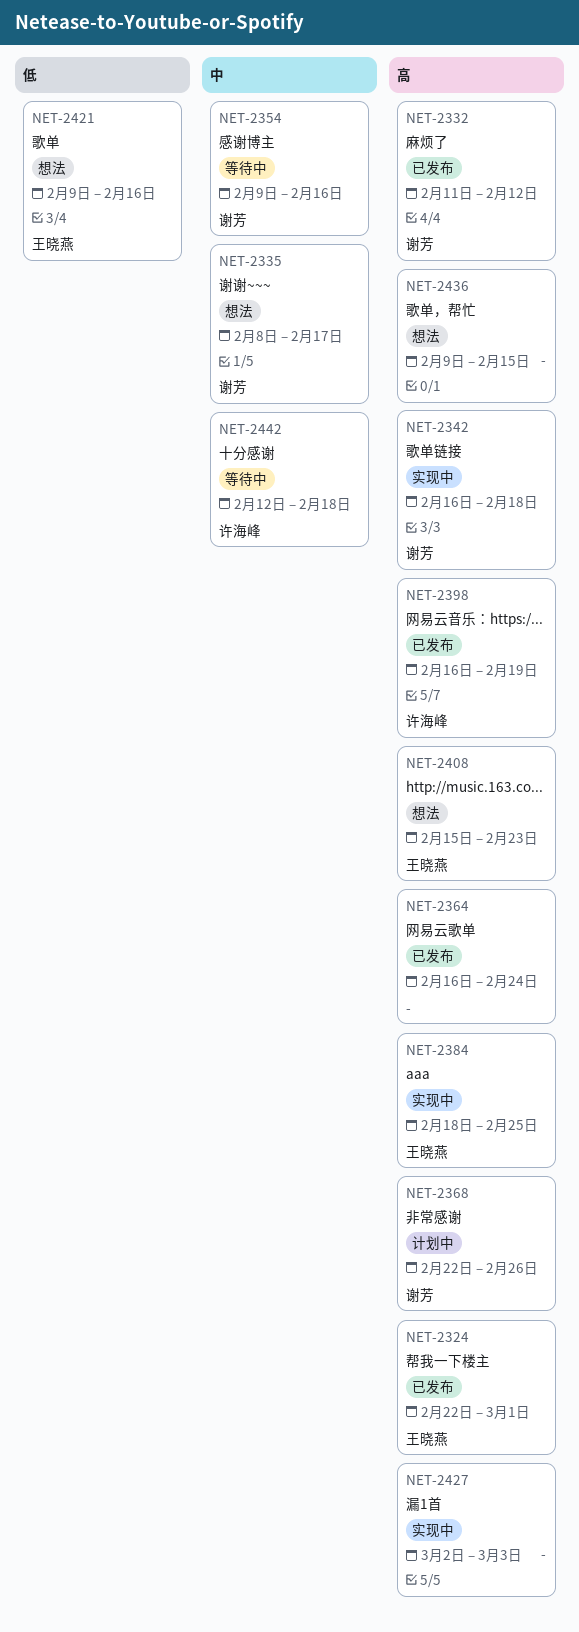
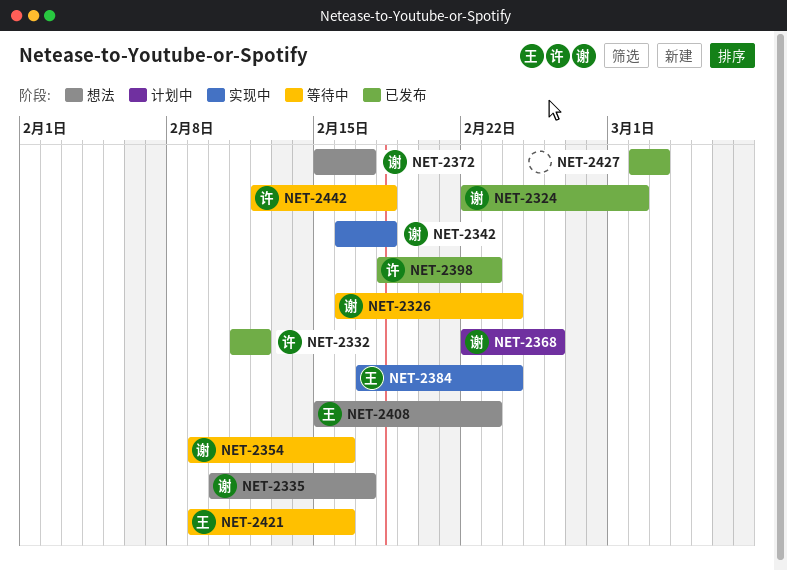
NET-2324, owner: 王晓燕 -> 谢芳
NET-2324, due: Mar 1 -> Mar 2
NET-2326: none -> present
NET-2332, owner: 谢芳 -> 许海峰
NET-2335, start: Feb 8 -> Feb 10
NET-2364: present -> none
NET-2372: none -> present
NET-2384, start: Feb 18 -> Feb 17
NET-2384, due: Feb 25 -> Feb 24
NET-2398, start: Feb 16 -> Feb 18
NET-2398, due: Feb 19 -> Feb 23
NET-2421, status: 想法 -> 等待中
NET-2427, status: 实现中 -> 已发布
NET-2436: present -> none

